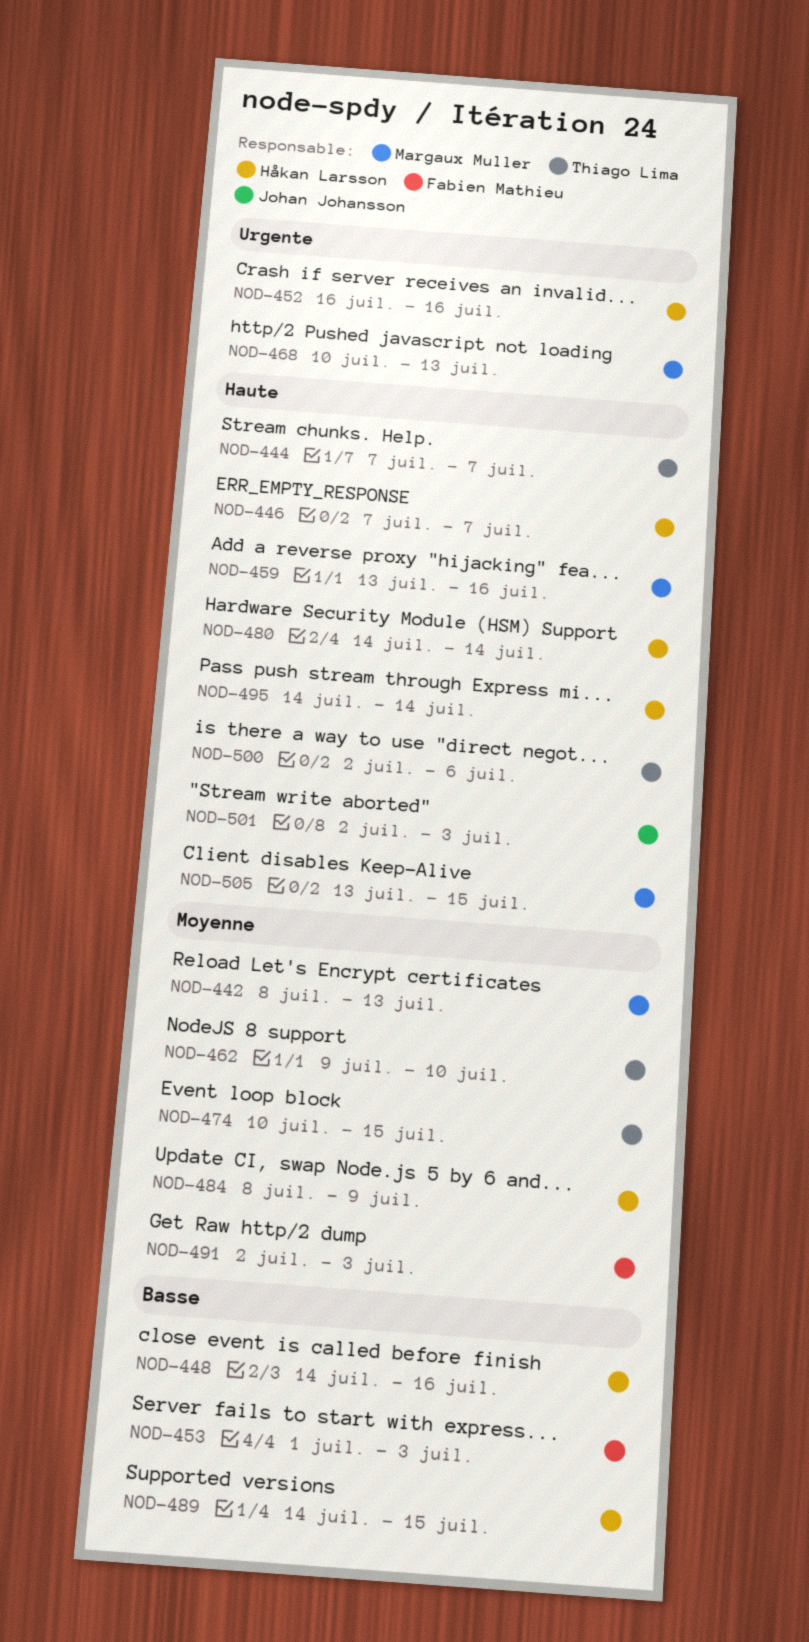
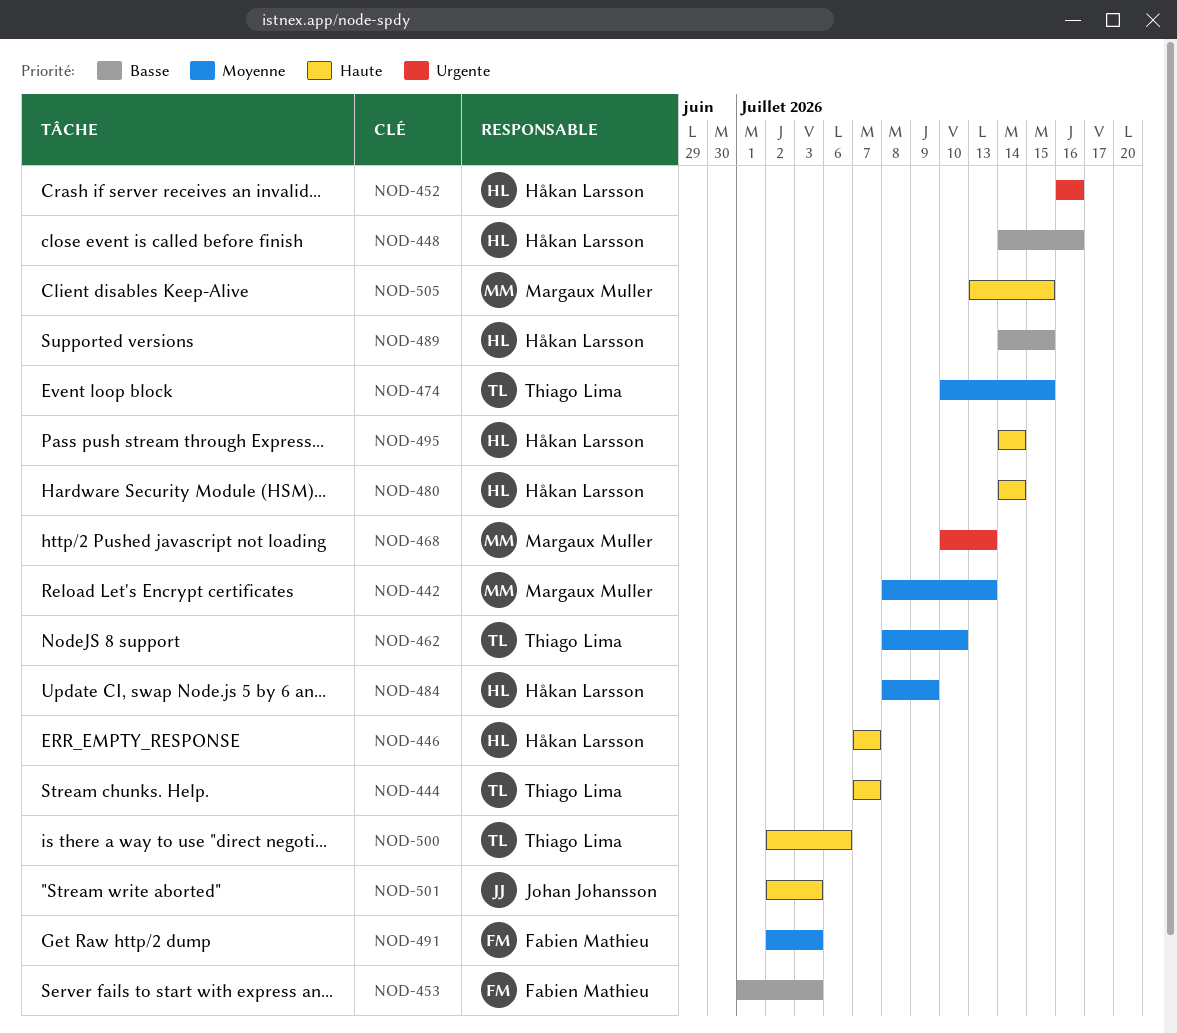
NOD-459: present -> none
NOD-462, start: Jul 9 -> Jul 8

